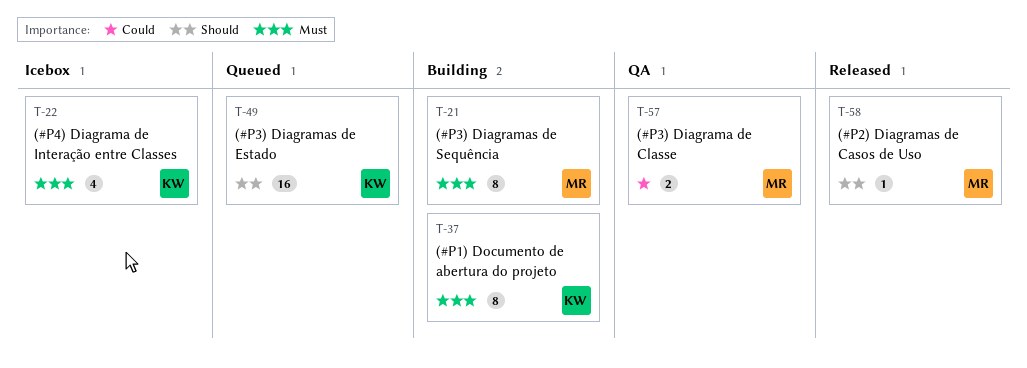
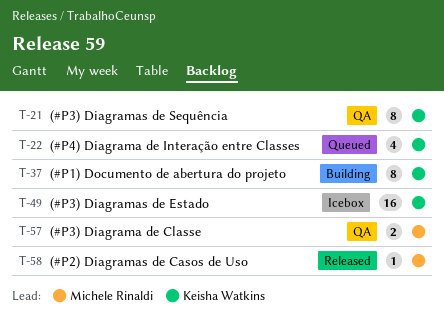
T-21, status: Building -> QA
T-21, owner: Michele Rinaldi -> Keisha Watkins
T-22, status: Icebox -> Queued
T-49, status: Queued -> Icebox

